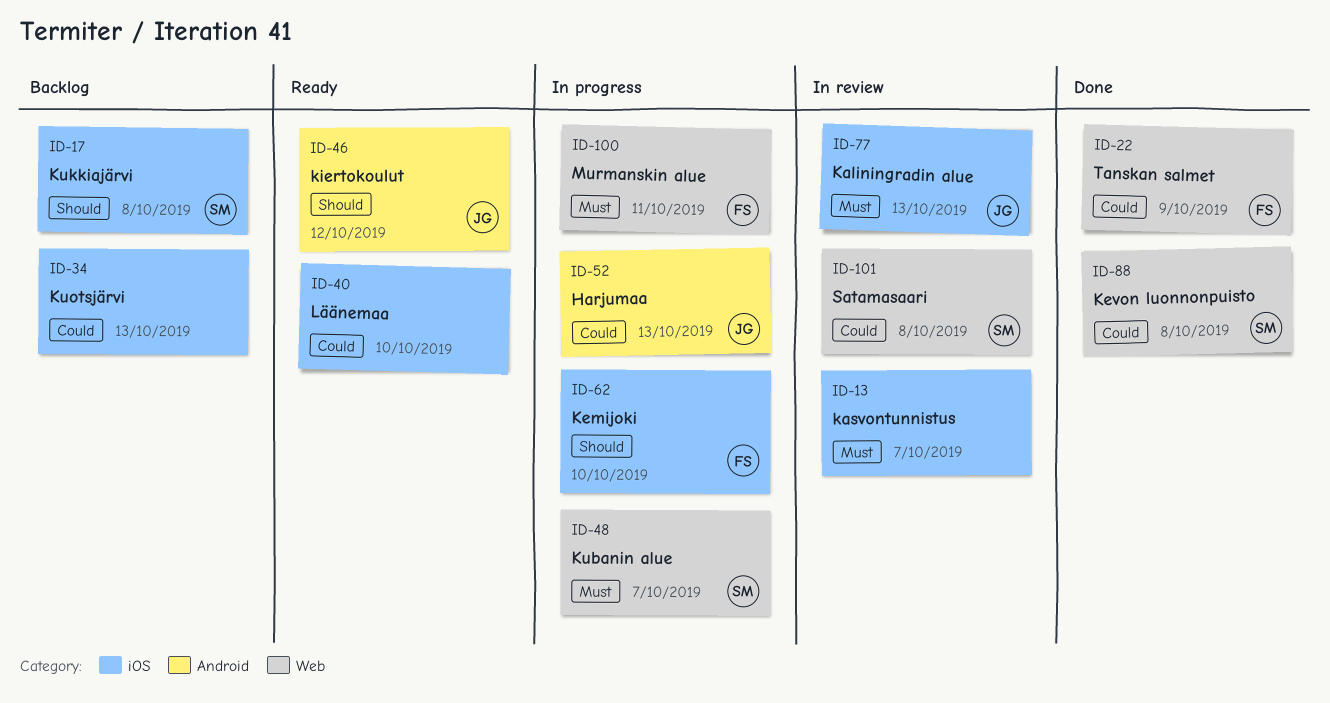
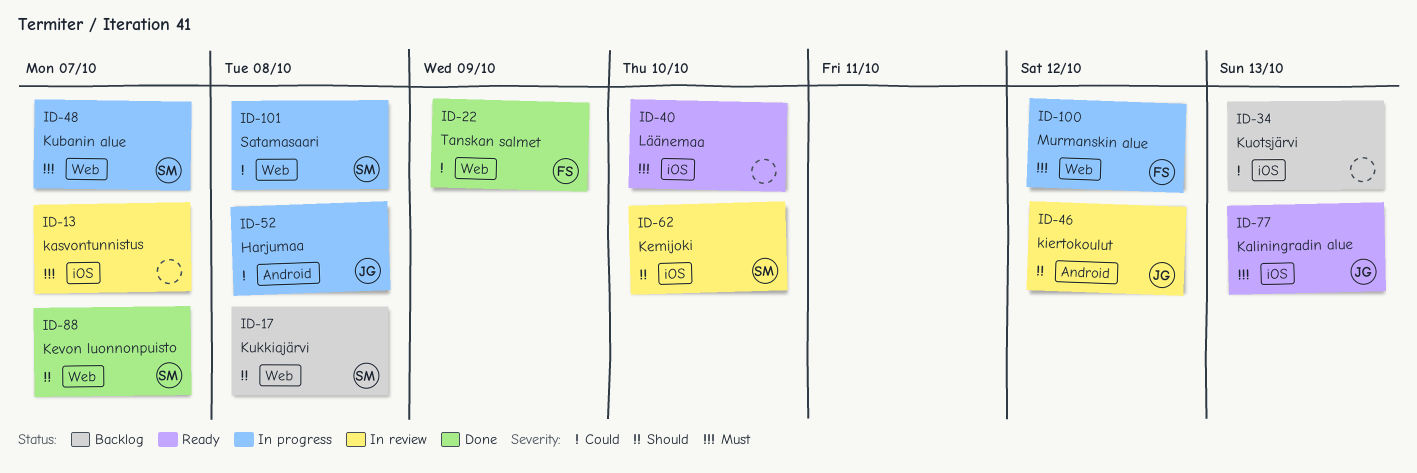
ID-17, label: iOS -> Web
ID-40, priority: Could -> Must
ID-46, status: Ready -> In review
ID-52, due: Oct 13 -> Oct 8
ID-62, status: In progress -> In review
ID-62, owner: FS -> SM
ID-77, status: In review -> Ready
ID-88, priority: Could -> Should
ID-88, due: Oct 8 -> Oct 7
ID-100, due: Oct 11 -> Oct 12
ID-101, status: In review -> In progress

